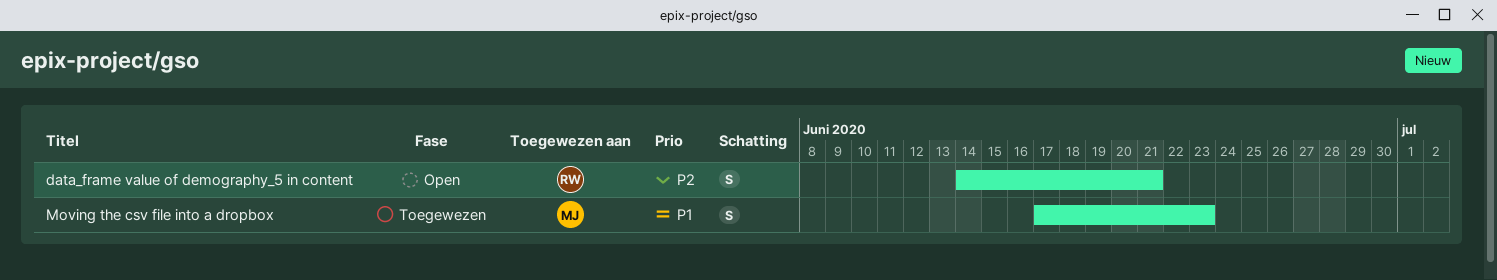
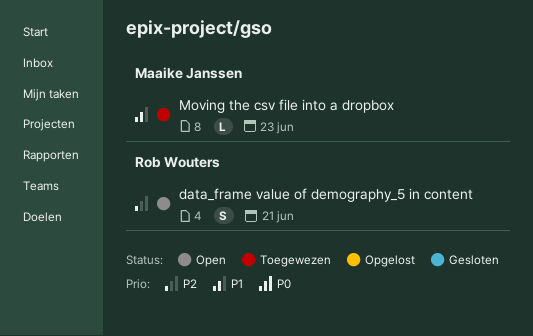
Moving the csv file into a dropbox, estimate: S -> L

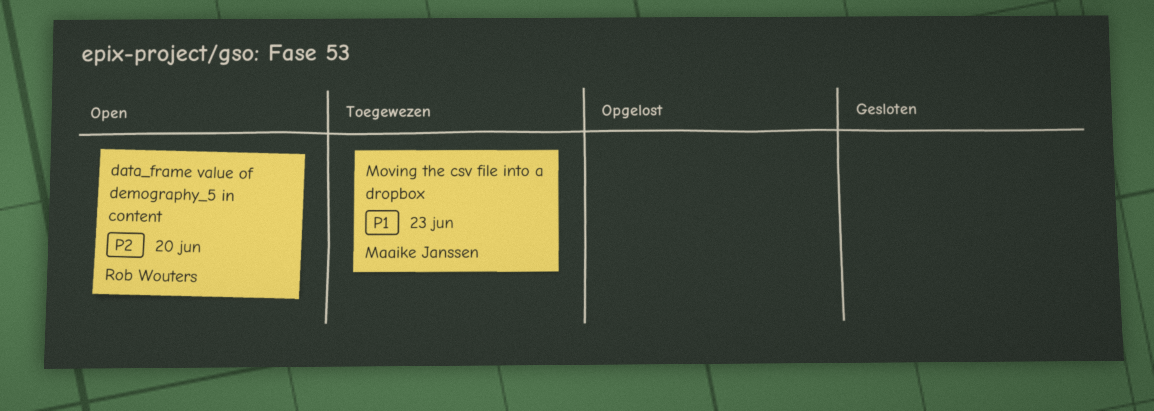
data_frame value of demography_5 in content, due: Jun 21 -> Jun 20

